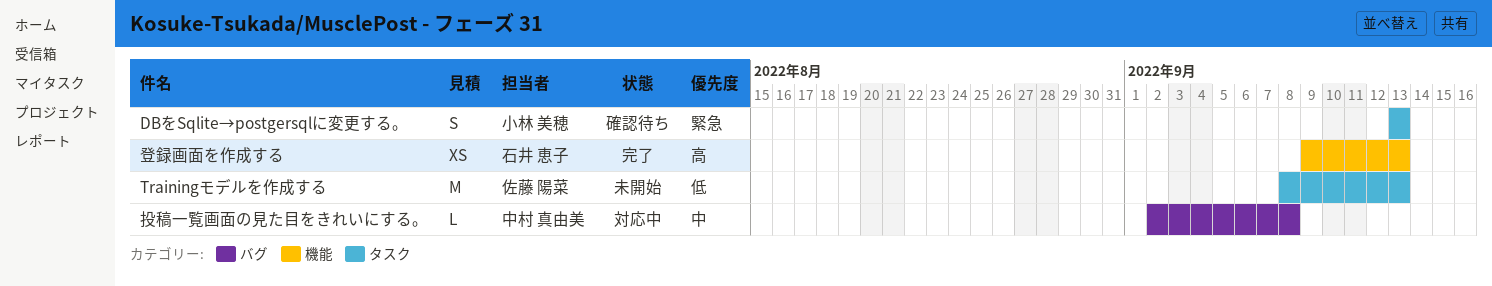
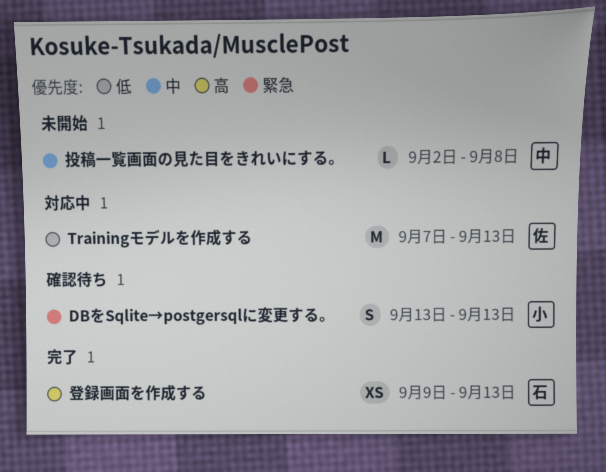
Trainingモデルを作成する, status: 未開始 -> 対応中
Trainingモデルを作成する, start: Sep 8 -> Sep 7
投稿一覧画面の見た目をきれいにする。, status: 対応中 -> 未開始

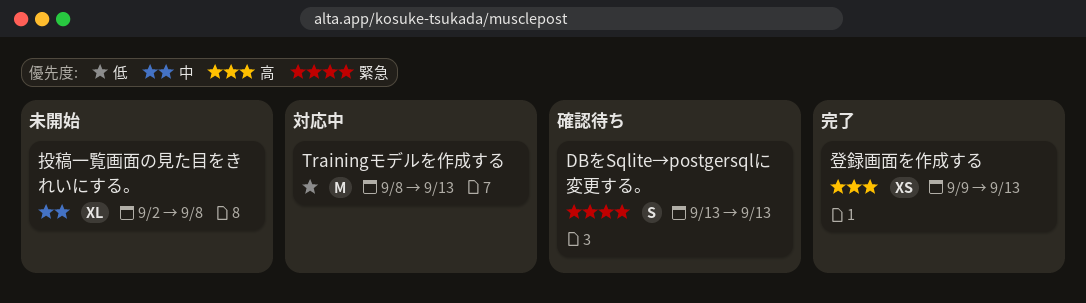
Trainingモデルを作成する, start: Sep 7 -> Sep 8
投稿一覧画面の見た目をきれいにする。, estimate: L -> XL

